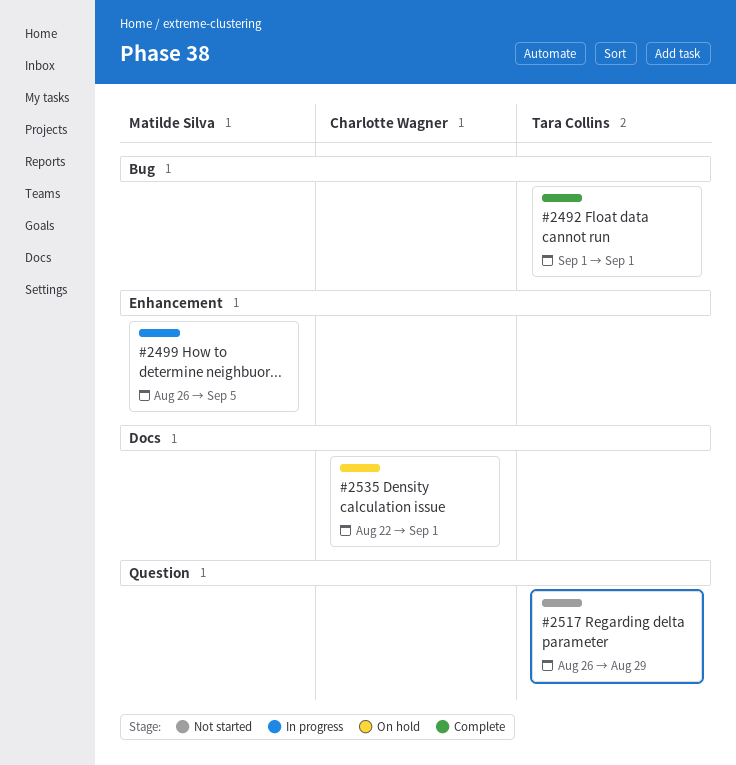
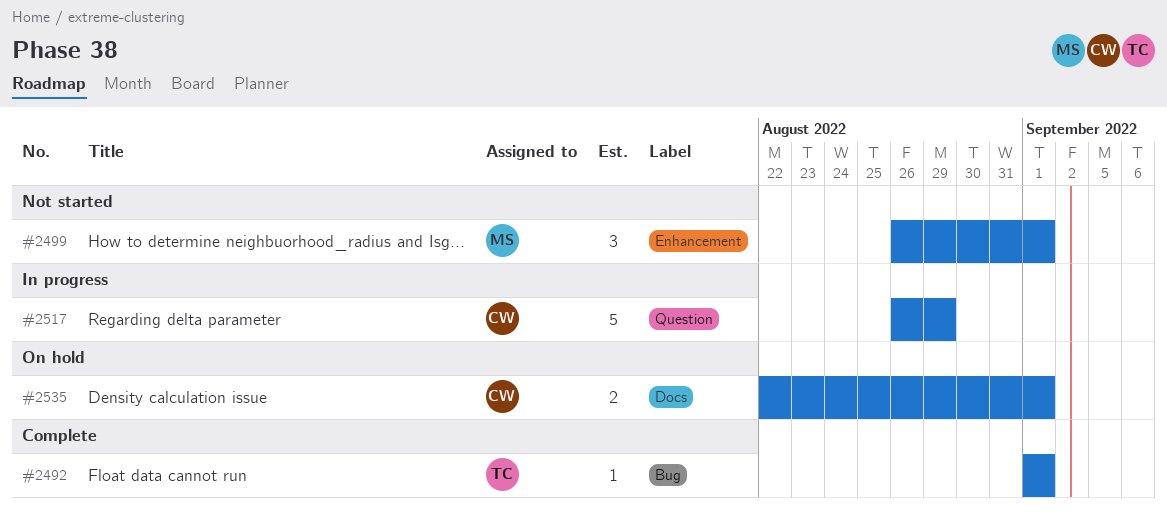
#2499, status: In progress -> Not started
#2499, due: Sep 5 -> Sep 1
#2517, status: Not started -> In progress
#2517, owner: Tara Collins -> Charlotte Wagner

